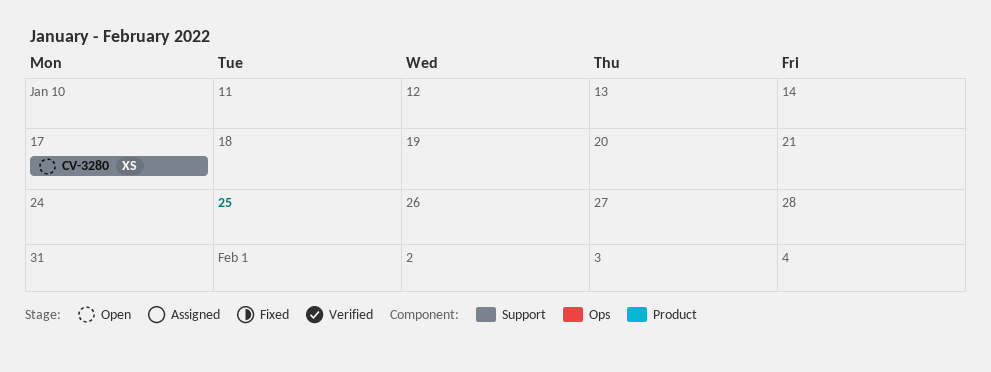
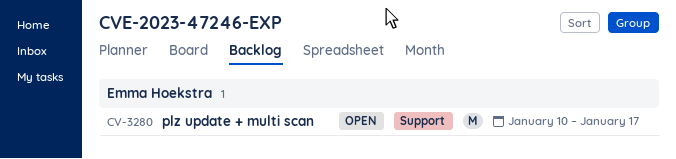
CV-3280, estimate: XS -> M
CV-3280, start: Jan 17 -> Jan 10

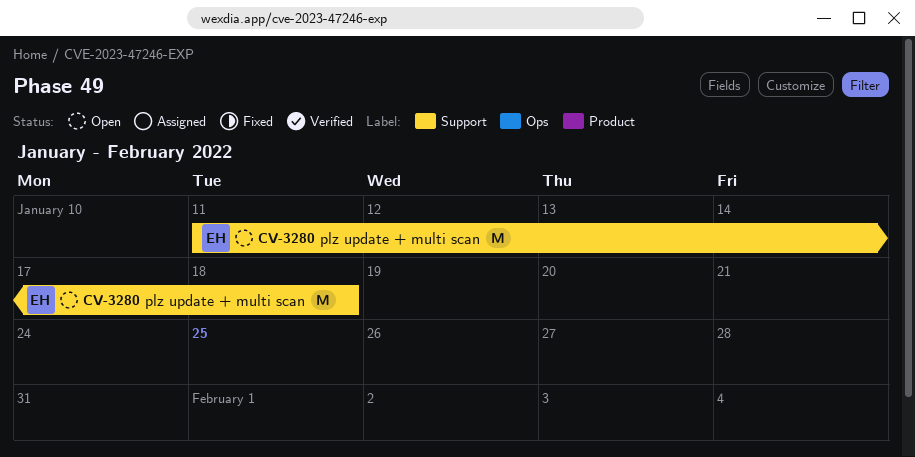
CV-3280, start: Jan 10 -> Jan 11
CV-3280, due: Jan 17 -> Jan 18

